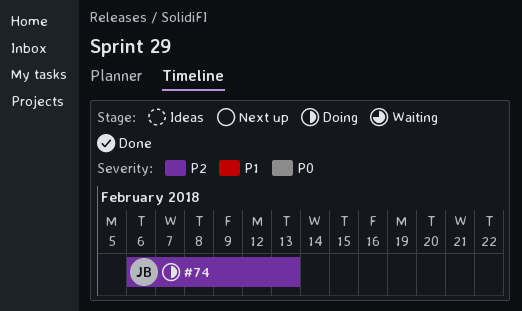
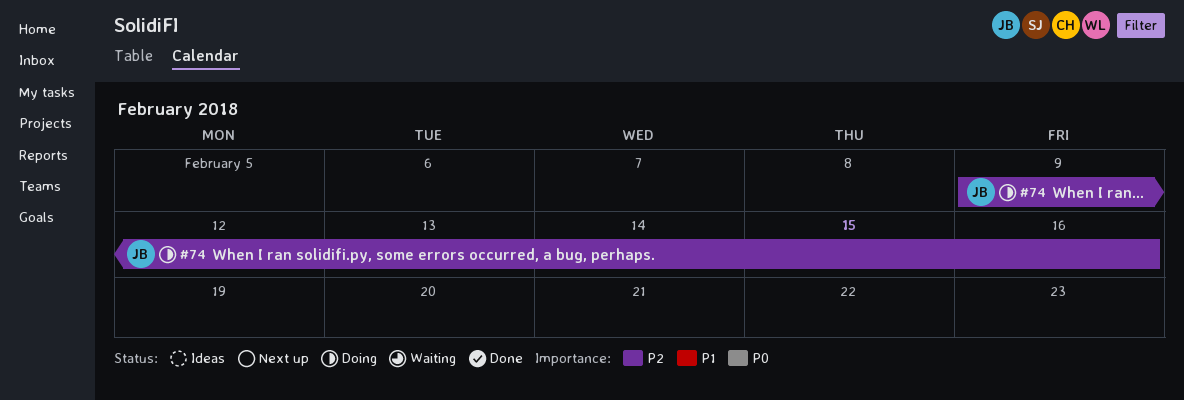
#74, start: Feb 6 -> Feb 9
#74, due: Feb 13 -> Feb 16

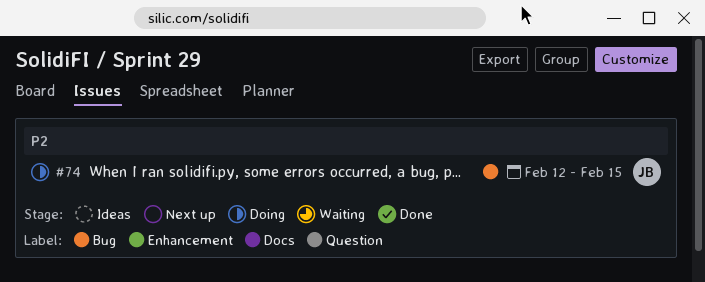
#74, start: Feb 9 -> Feb 12
#74, due: Feb 16 -> Feb 15

